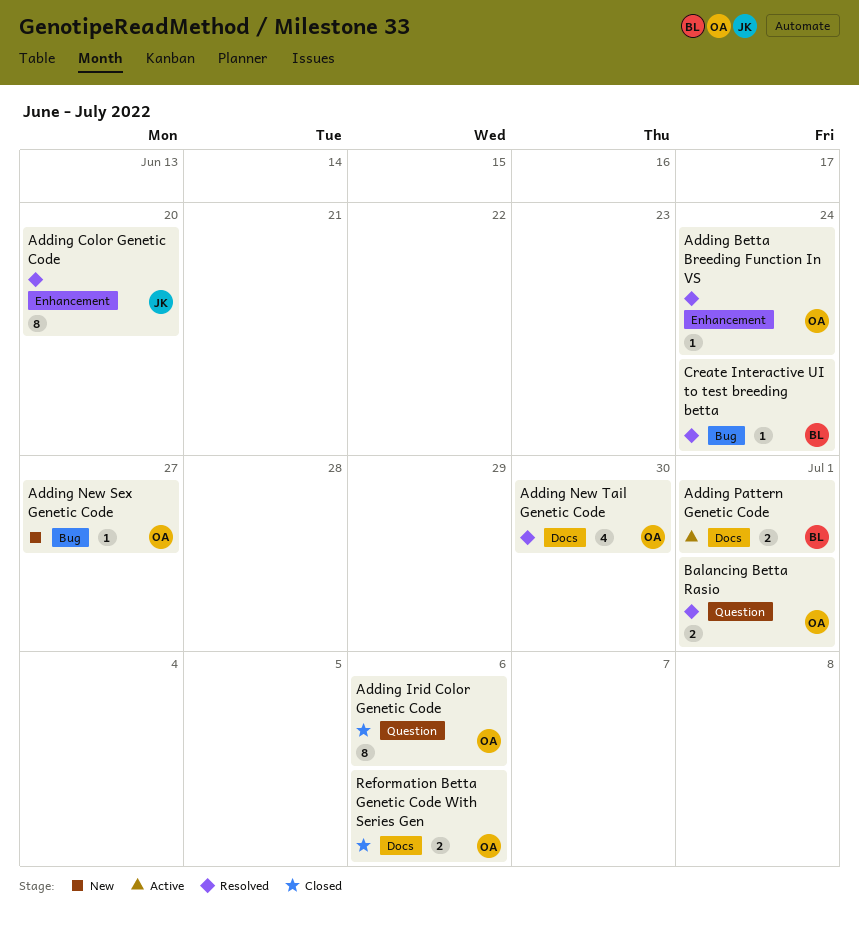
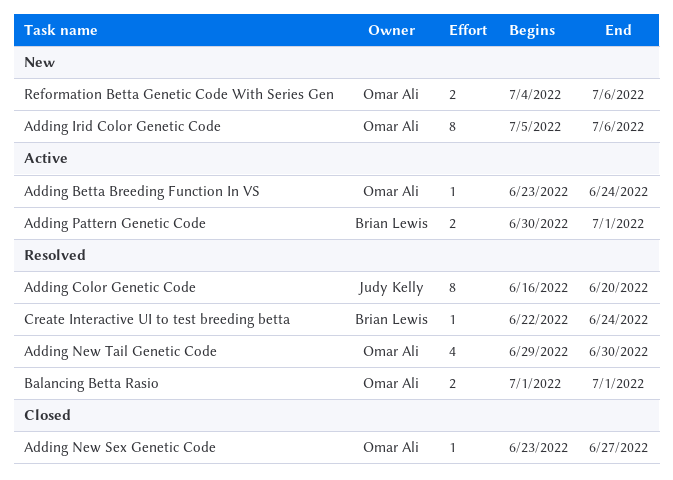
Adding Betta Breeding Function In VS, status: Resolved -> Active
Adding Irid Color Genetic Code, status: Closed -> New
Adding New Sex Genetic Code, status: New -> Closed
Reformation Betta Genetic Code With Series Gen, status: Closed -> New

